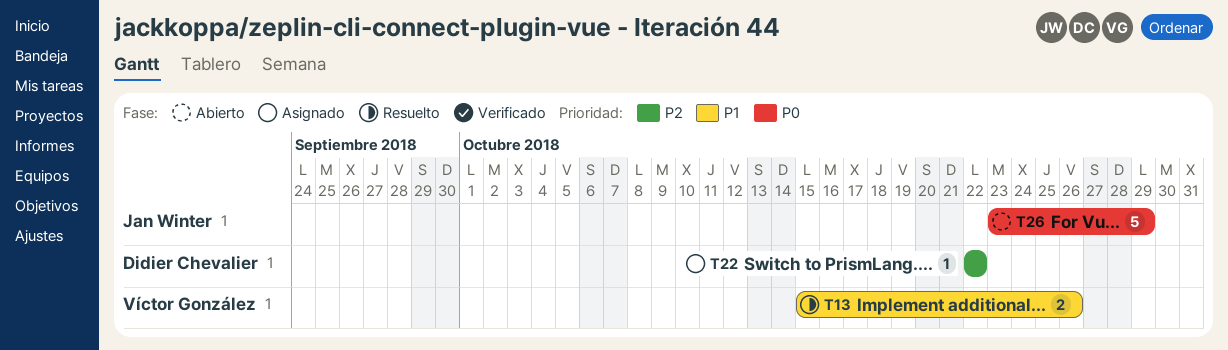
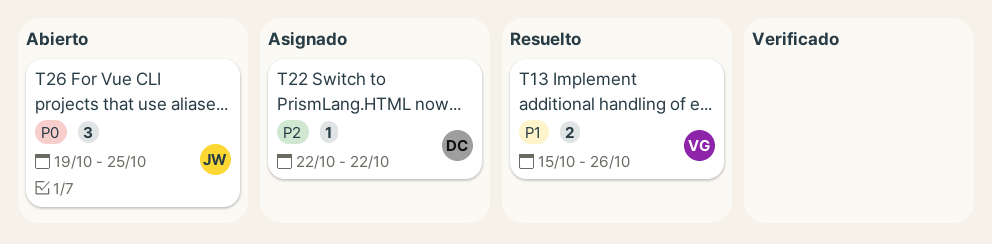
T26, estimate: 5 -> 3
T26, start: Oct 23 -> Oct 19
T26, due: Oct 29 -> Oct 25

